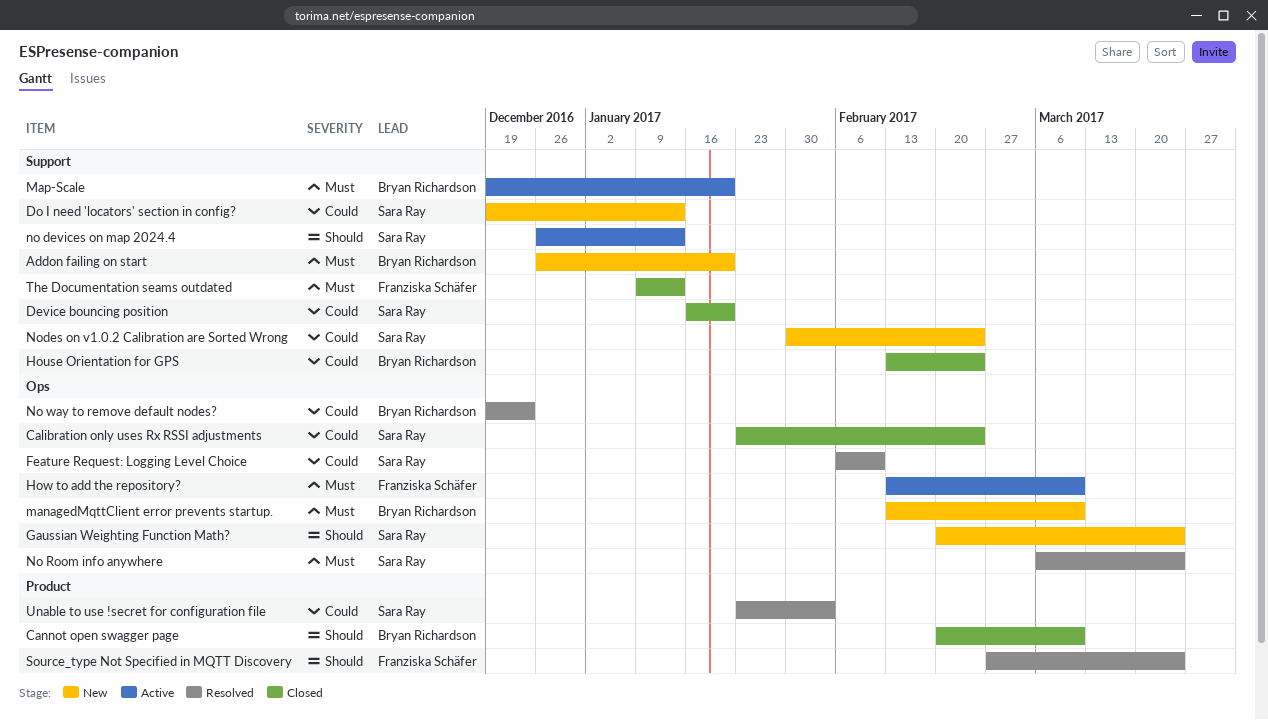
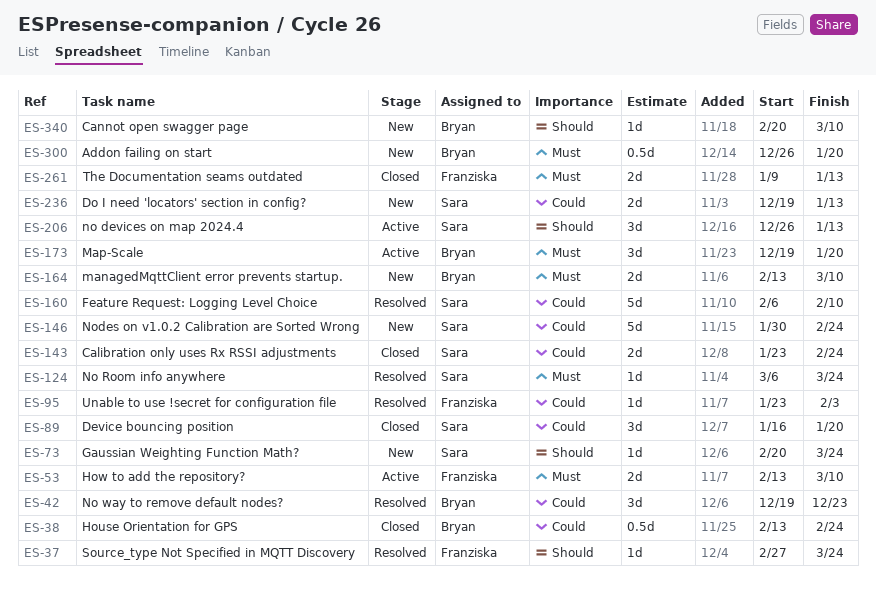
Cannot open swagger page, status: Closed -> New
Unable to use !secret for configuration file, owner: Sara Ray -> Franziska Schäfer

